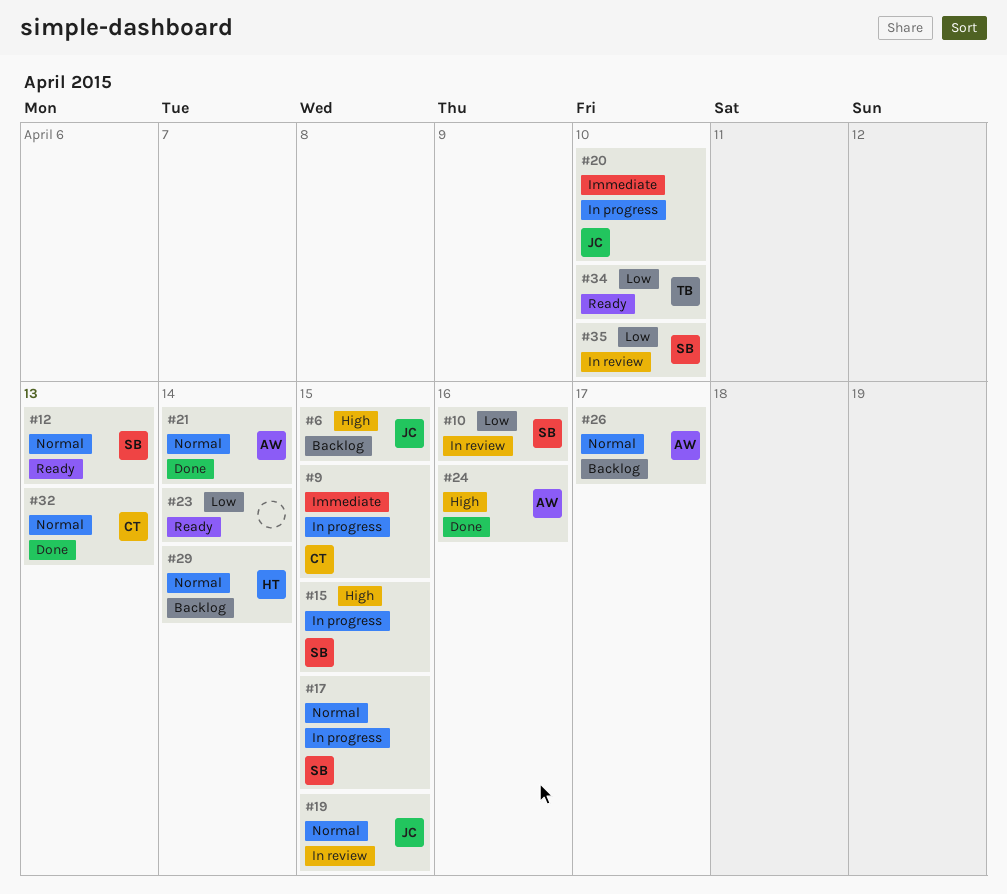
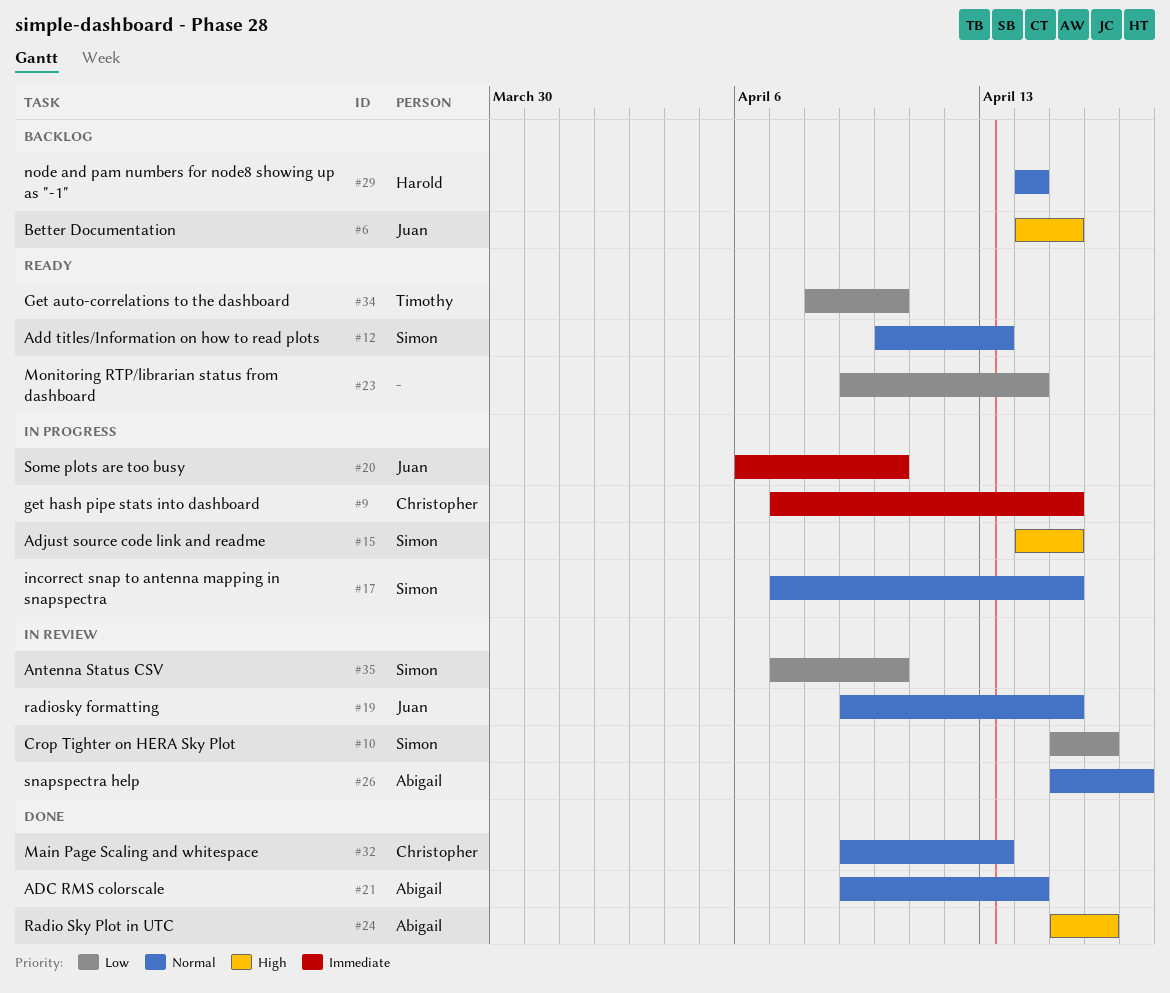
#26, status: Backlog -> In review

